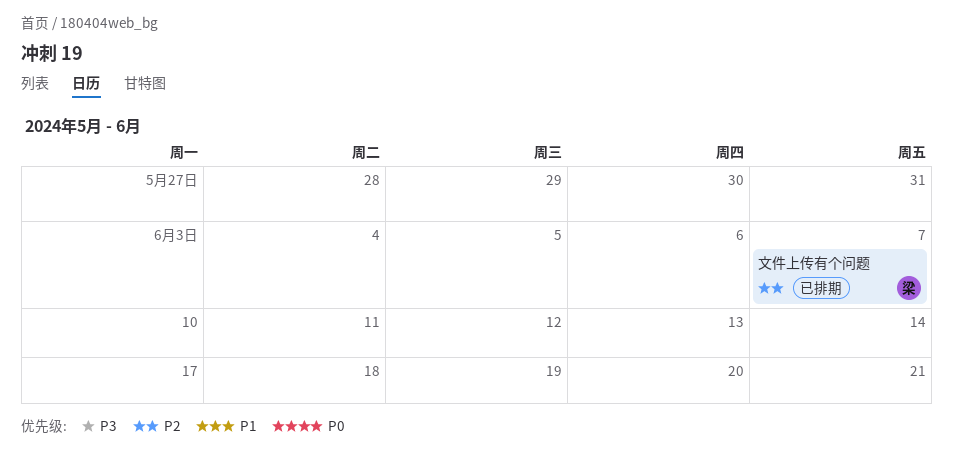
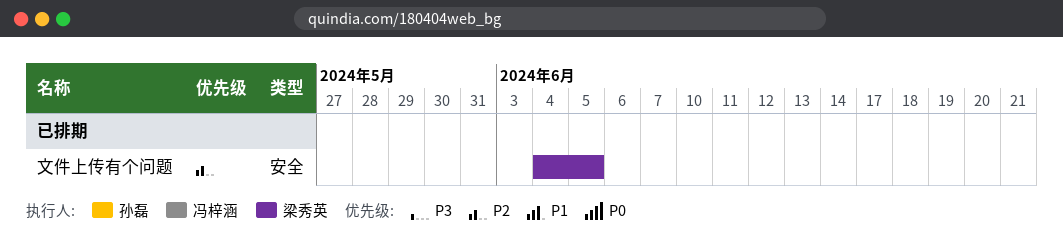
文件上传有个问题, due: Jun 7 -> Jun 5

